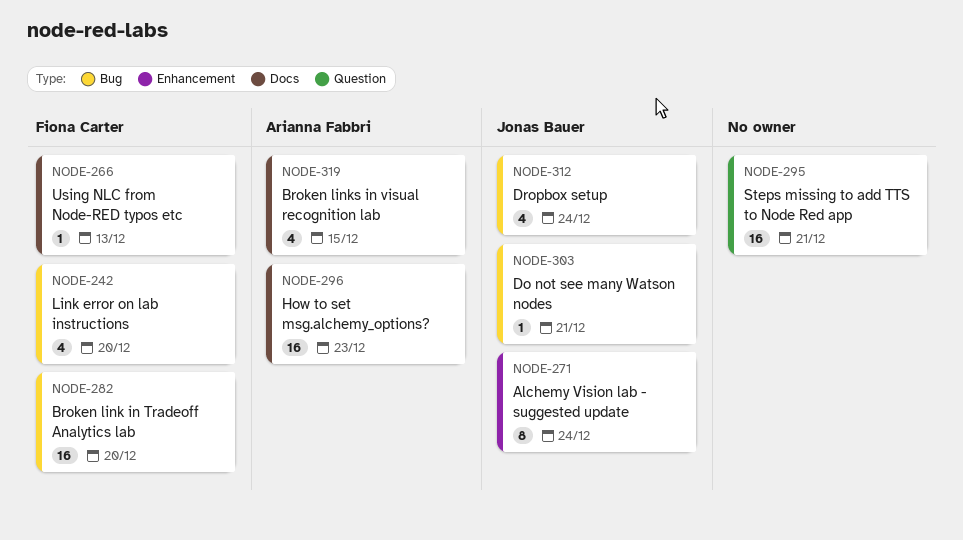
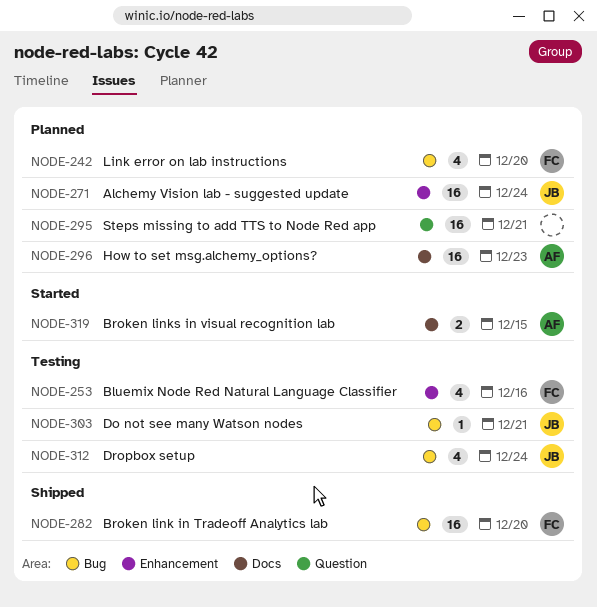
NODE-253: none -> present
NODE-266: present -> none
NODE-271, estimate: 8 -> 16
NODE-319, estimate: 4 -> 2

